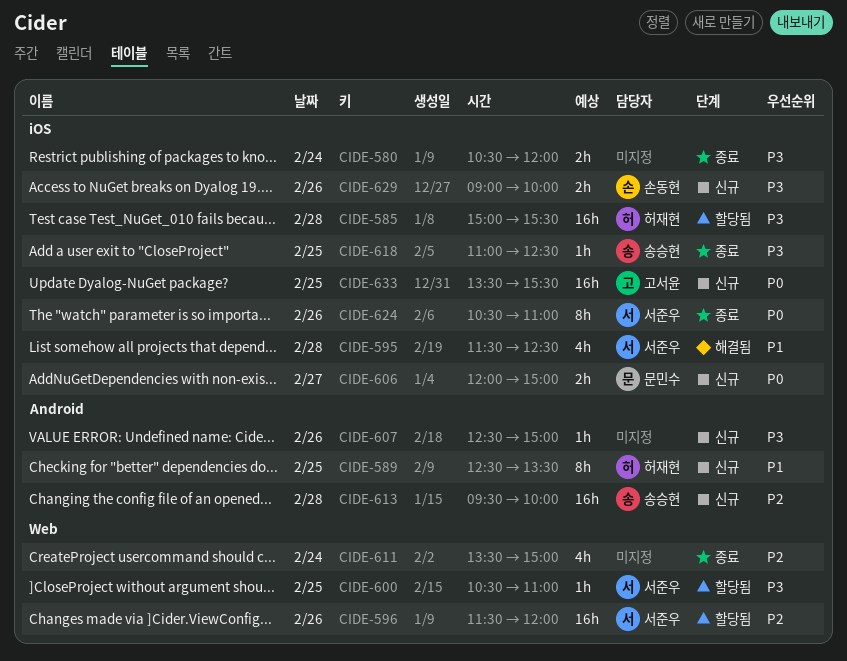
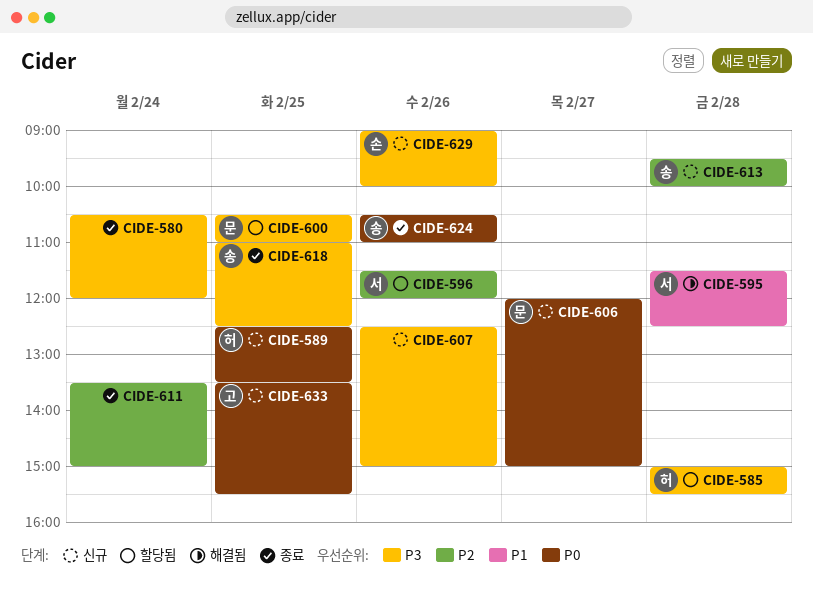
CIDE-589, priority: P1 -> P0
CIDE-600, owner: 서준우 -> 문민수
CIDE-624, owner: 서준우 -> 송승현

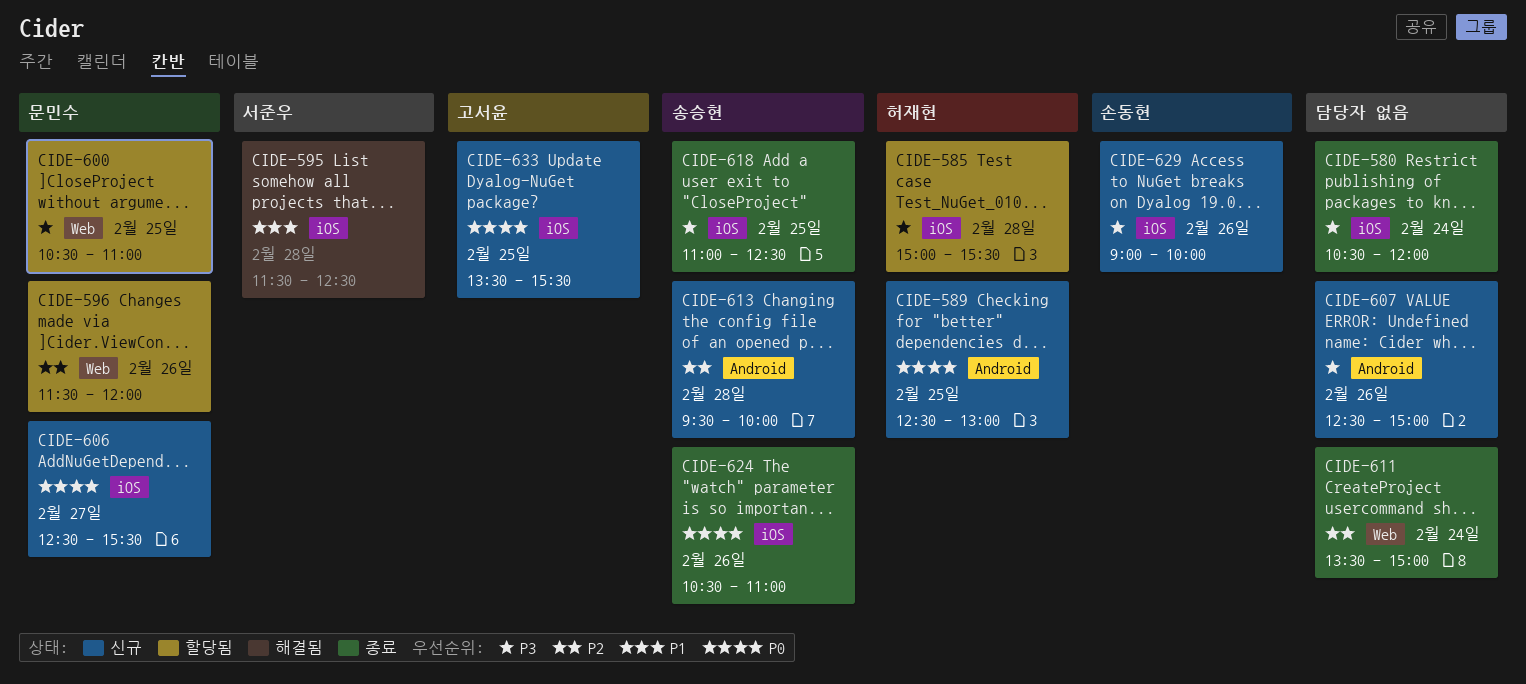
CIDE-589, ends: 13:30 -> 13:00
CIDE-596, owner: 서준우 -> 문민수
CIDE-606, begins: 12:00 -> 12:30
CIDE-606, ends: 15:00 -> 15:30

